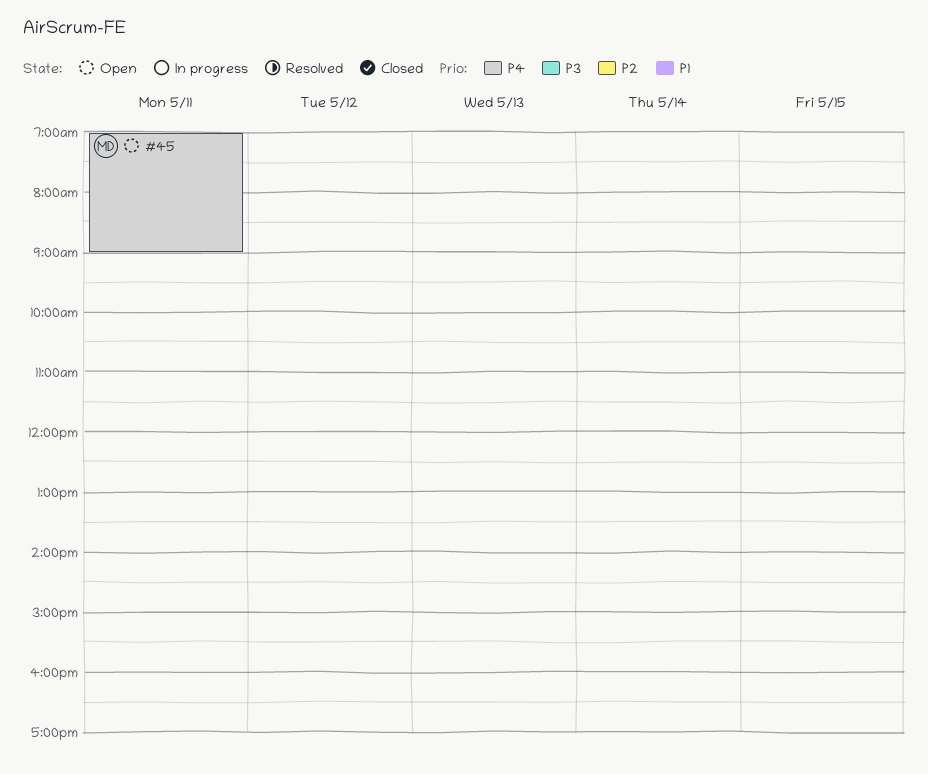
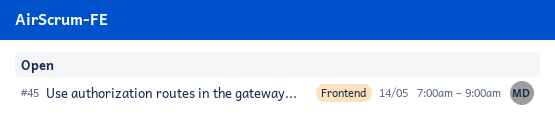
#45, day: May 11 -> May 14

